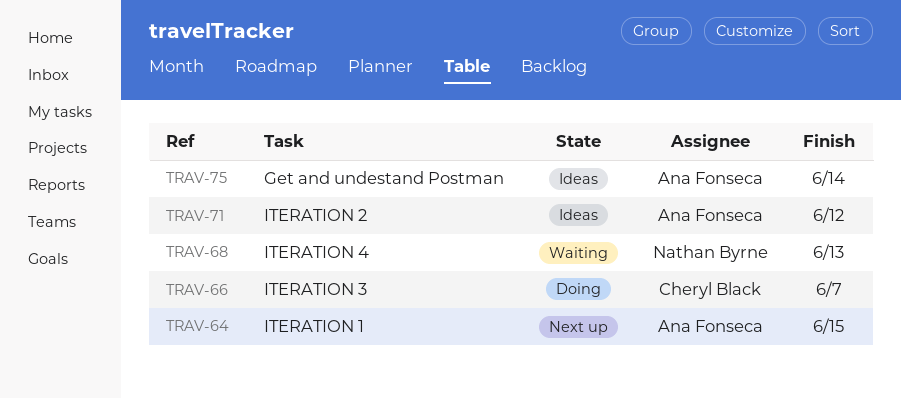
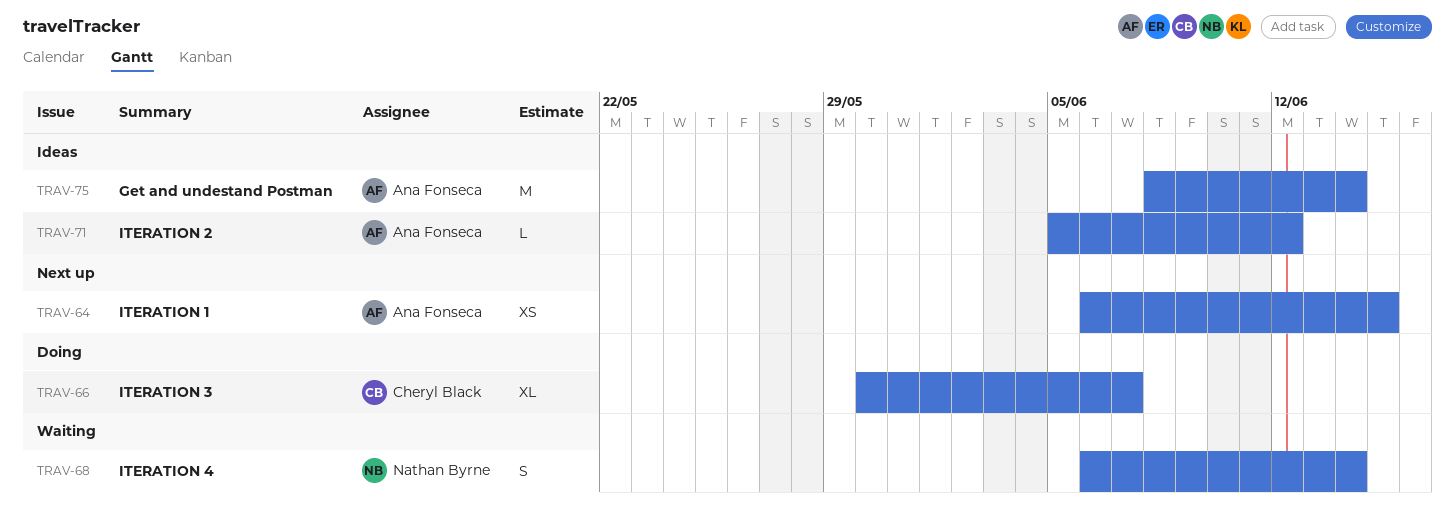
TRAV-68, due: Jun 13 -> Jun 14

